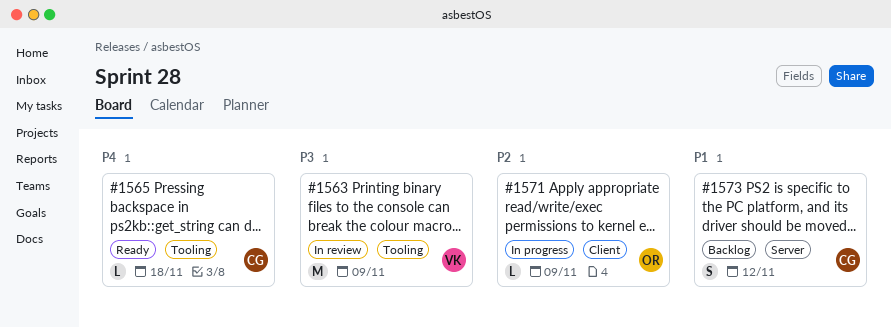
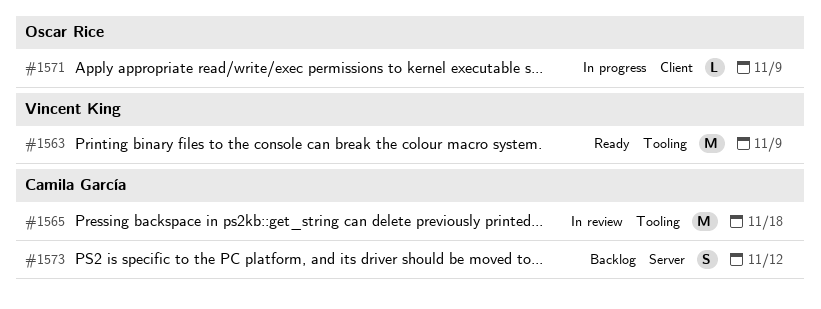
#1563, status: In review -> Ready
#1565, status: Ready -> In review
#1565, estimate: L -> M

